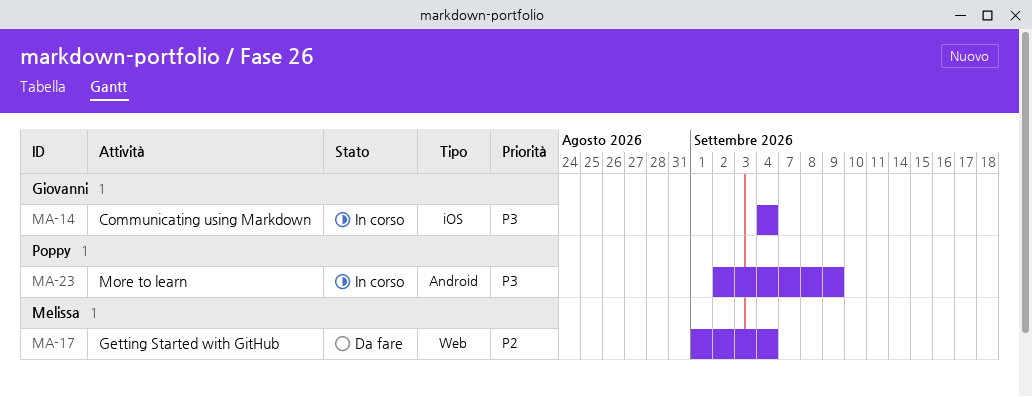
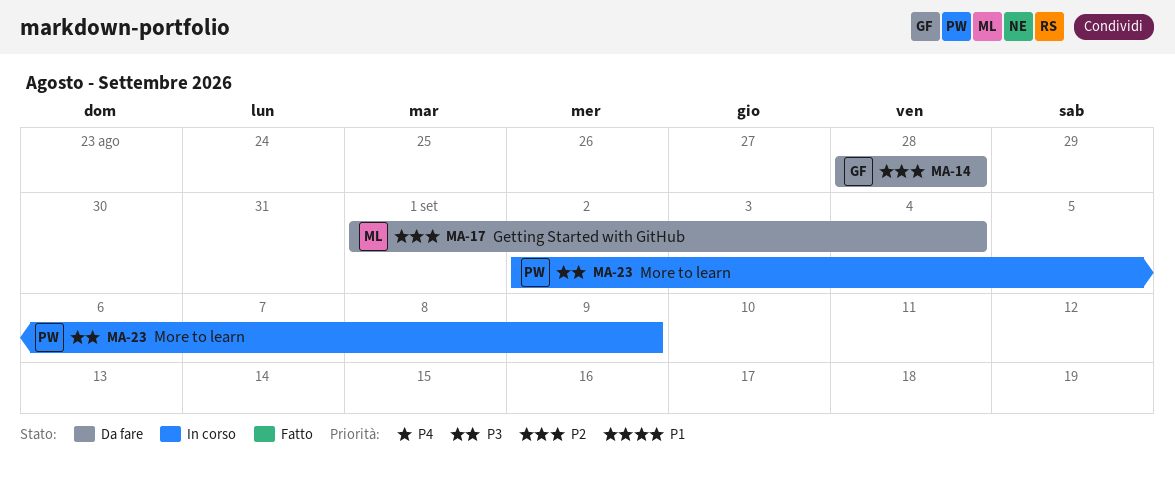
MA-14, status: In corso -> Da fare
MA-14, priority: P3 -> P2
MA-14, start: Sep 4 -> Aug 28
MA-14, due: Sep 4 -> Aug 28

